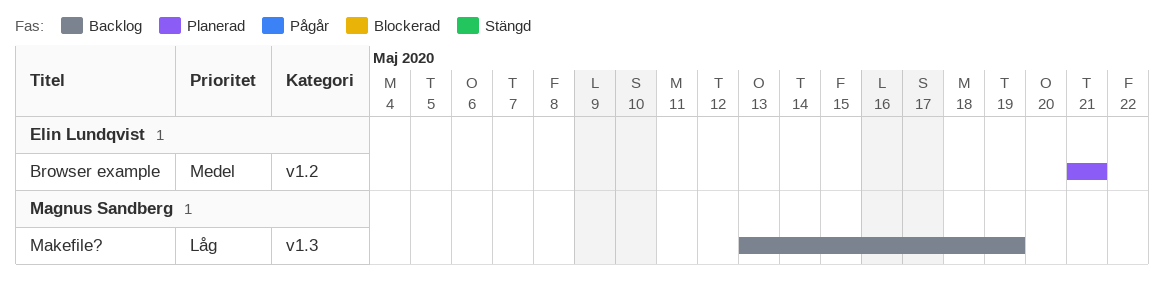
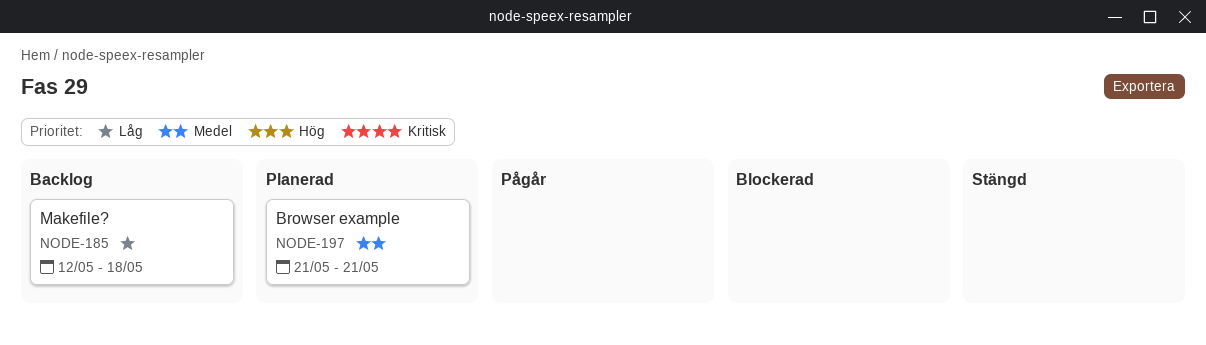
Makefile?, start: May 13 -> May 12
Makefile?, due: May 19 -> May 18

